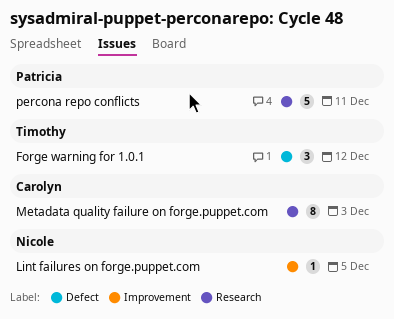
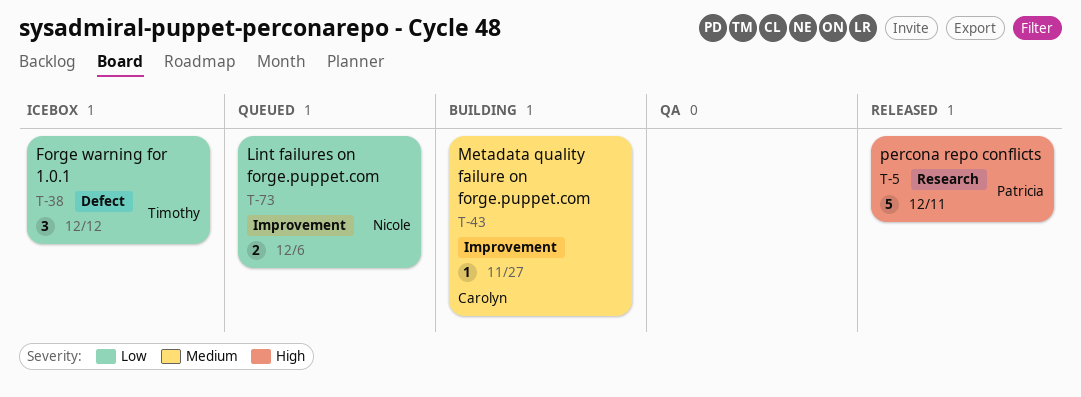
Lint failures on forge.puppet.com, estimate: 1 -> 2
Lint failures on forge.puppet.com, due: Dec 5 -> Dec 6
Metadata quality failure on forge.puppet.com, label: Research -> Improvement
Metadata quality failure on forge.puppet.com, estimate: 8 -> 1
Metadata quality failure on forge.puppet.com, due: Dec 3 -> Nov 27

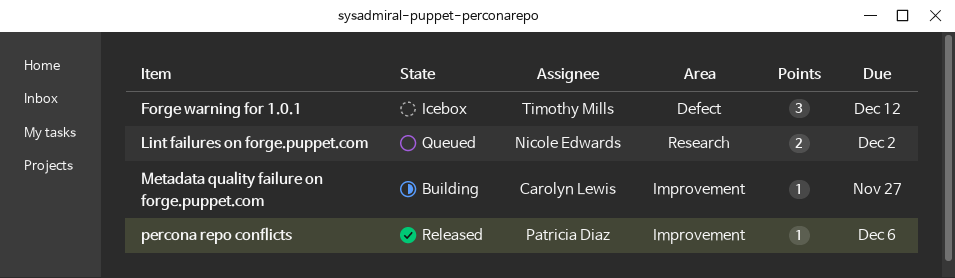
Lint failures on forge.puppet.com, label: Improvement -> Research
Lint failures on forge.puppet.com, due: Dec 6 -> Dec 2
percona repo conflicts, label: Research -> Improvement
percona repo conflicts, estimate: 5 -> 1
percona repo conflicts, due: Dec 11 -> Dec 6

